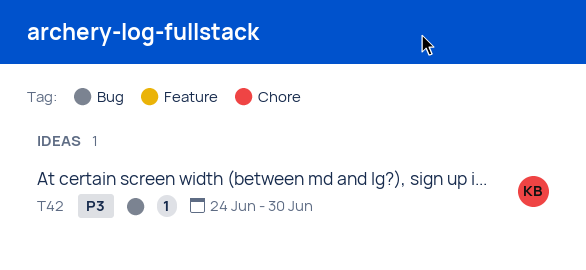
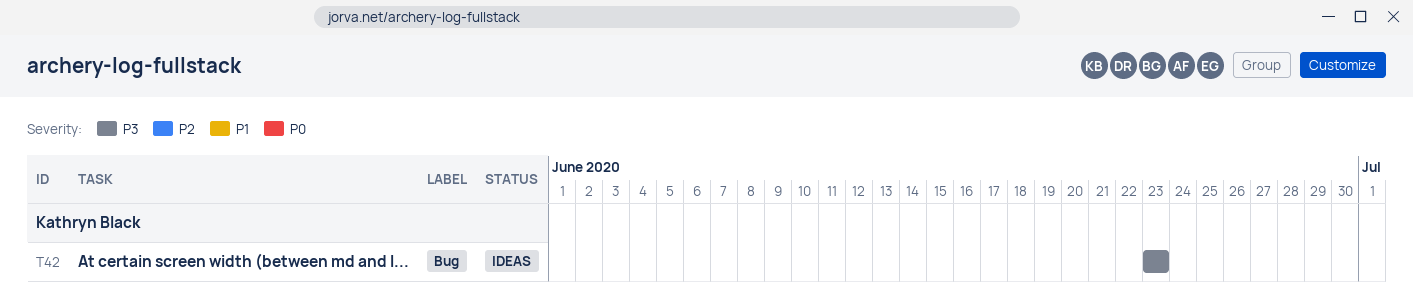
T42, start: Jun 24 -> Jun 23
T42, due: Jun 30 -> Jun 23

